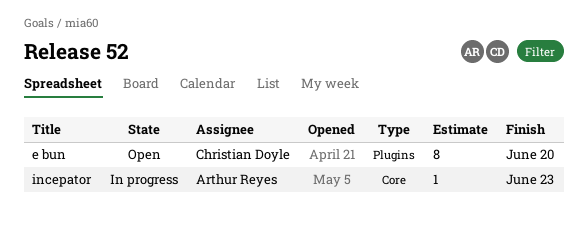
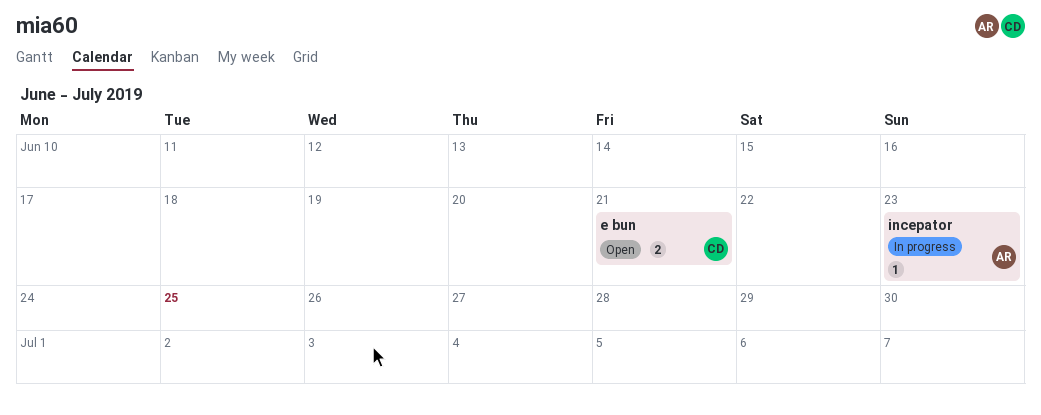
e bun, estimate: 8 -> 2
e bun, due: Jun 20 -> Jun 21

